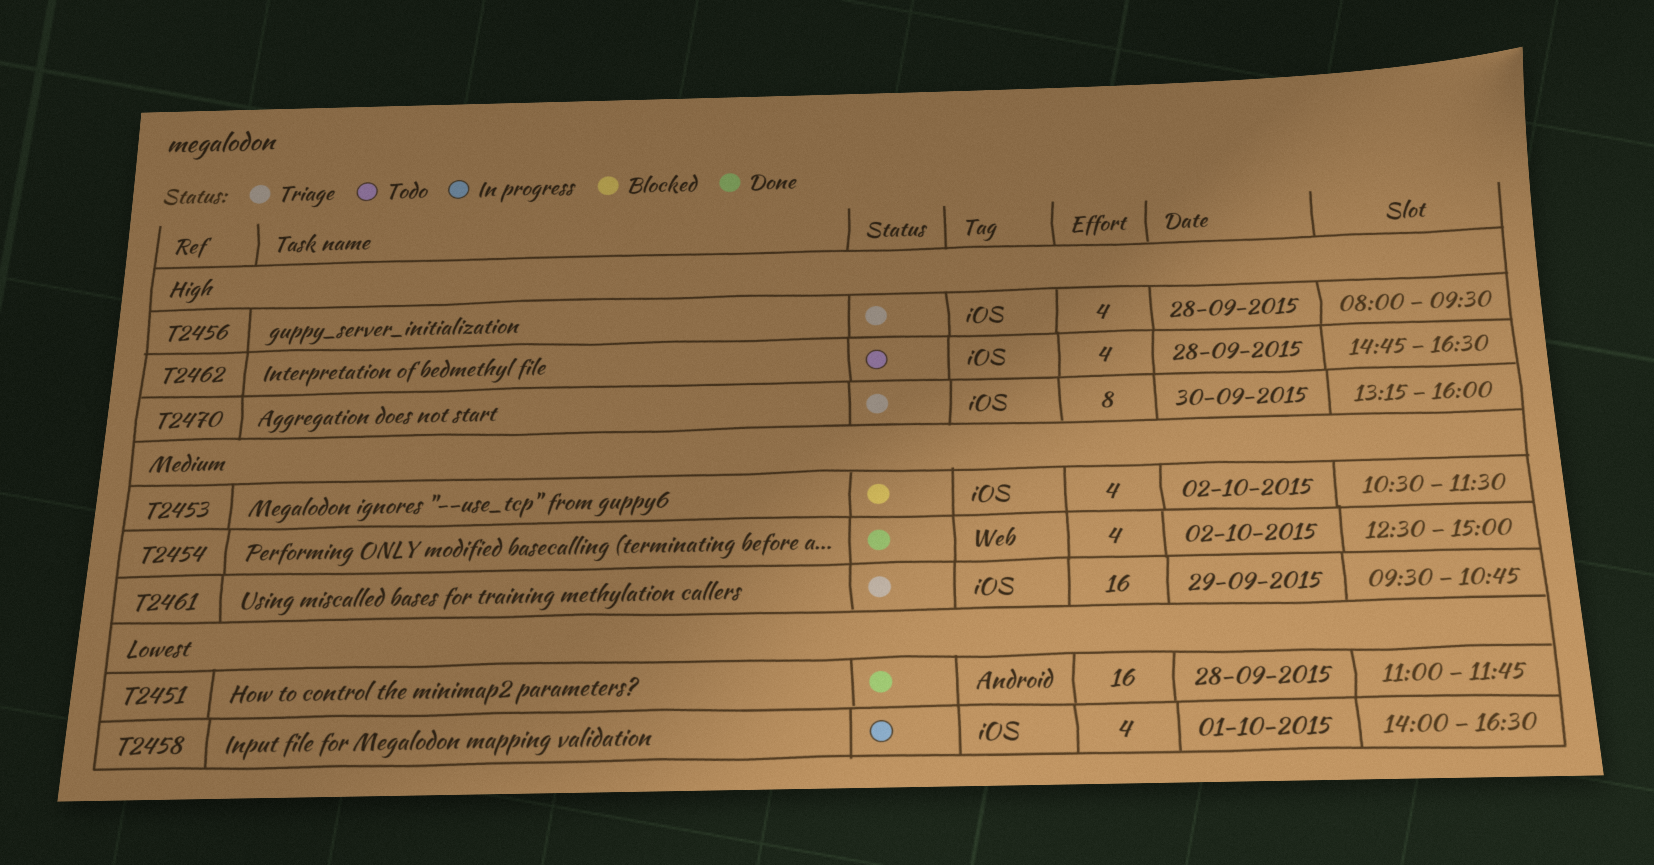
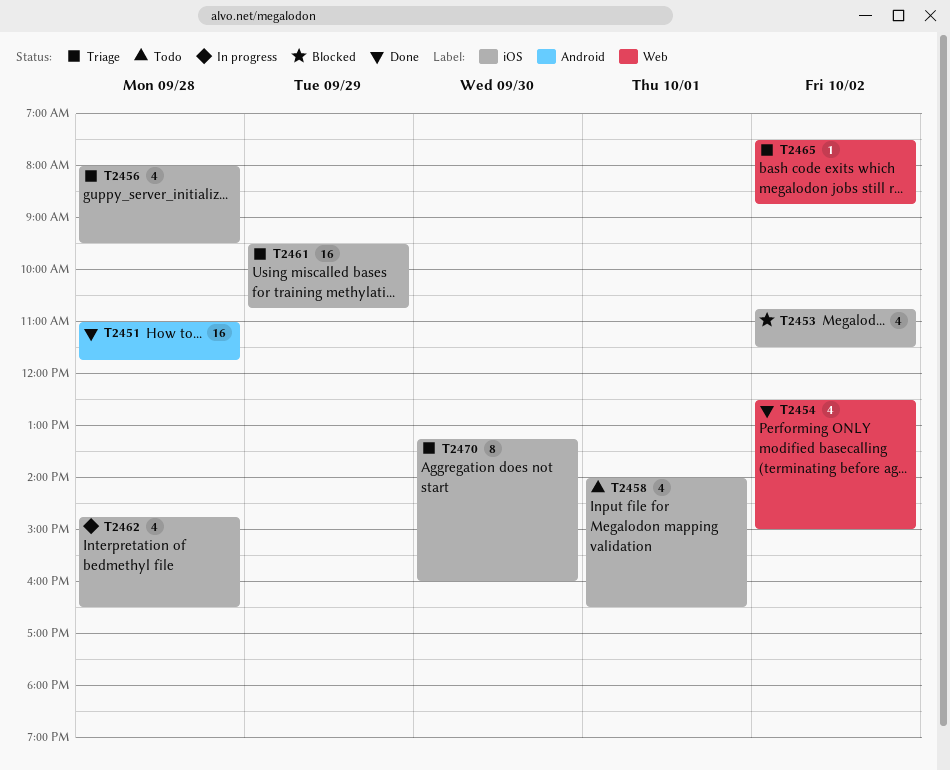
T2453, begins: 10:30 -> 10:45
T2458, status: In progress -> Todo
T2462, status: Todo -> In progress
T2465: none -> present

